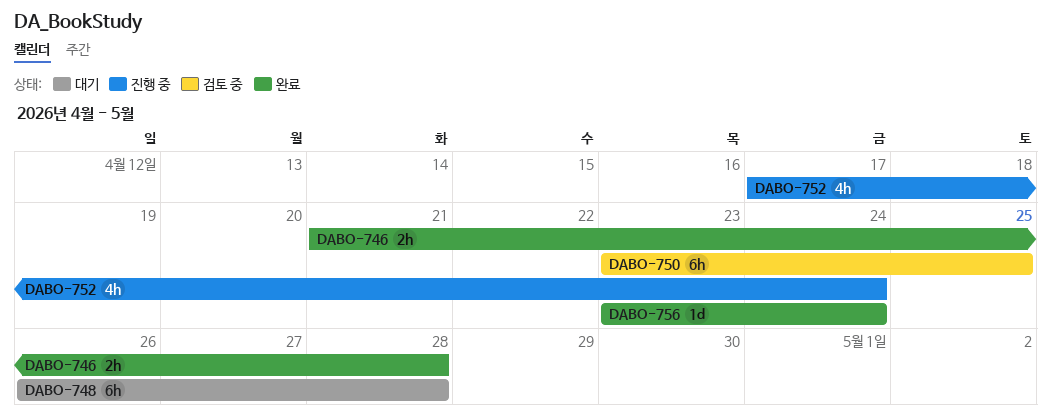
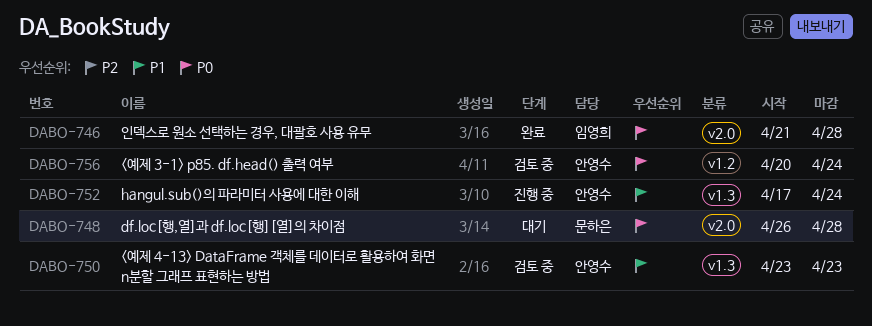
DABO-750, due: Apr 25 -> Apr 23
DABO-756, status: 완료 -> 검토 중
DABO-756, start: Apr 23 -> Apr 20

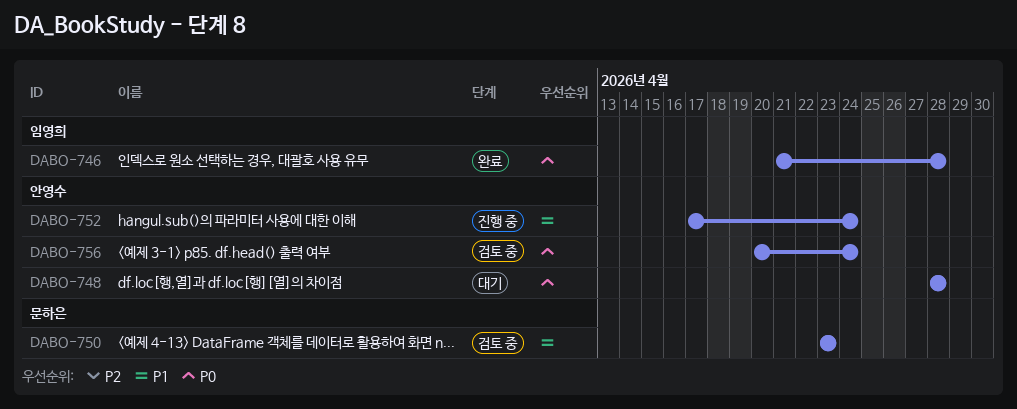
DABO-748, owner: 문하은 -> 안영수
DABO-748, start: Apr 26 -> Apr 28
DABO-750, owner: 안영수 -> 문하은

